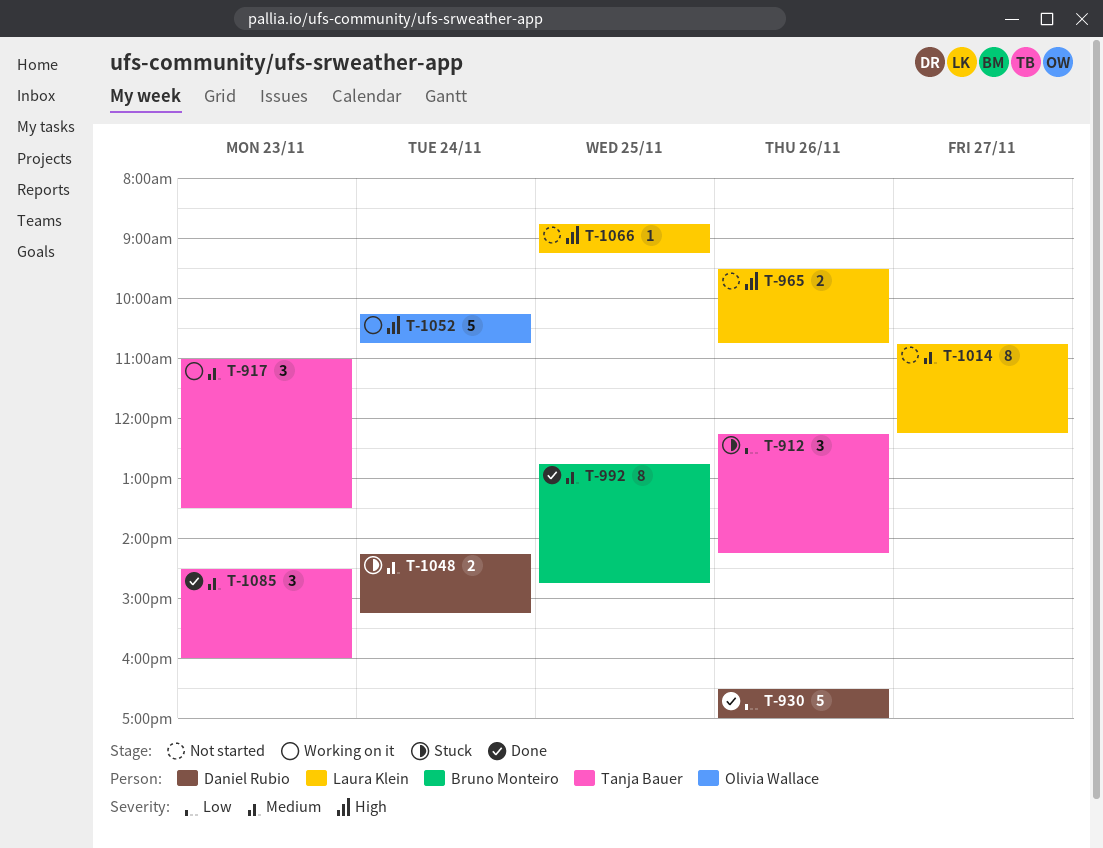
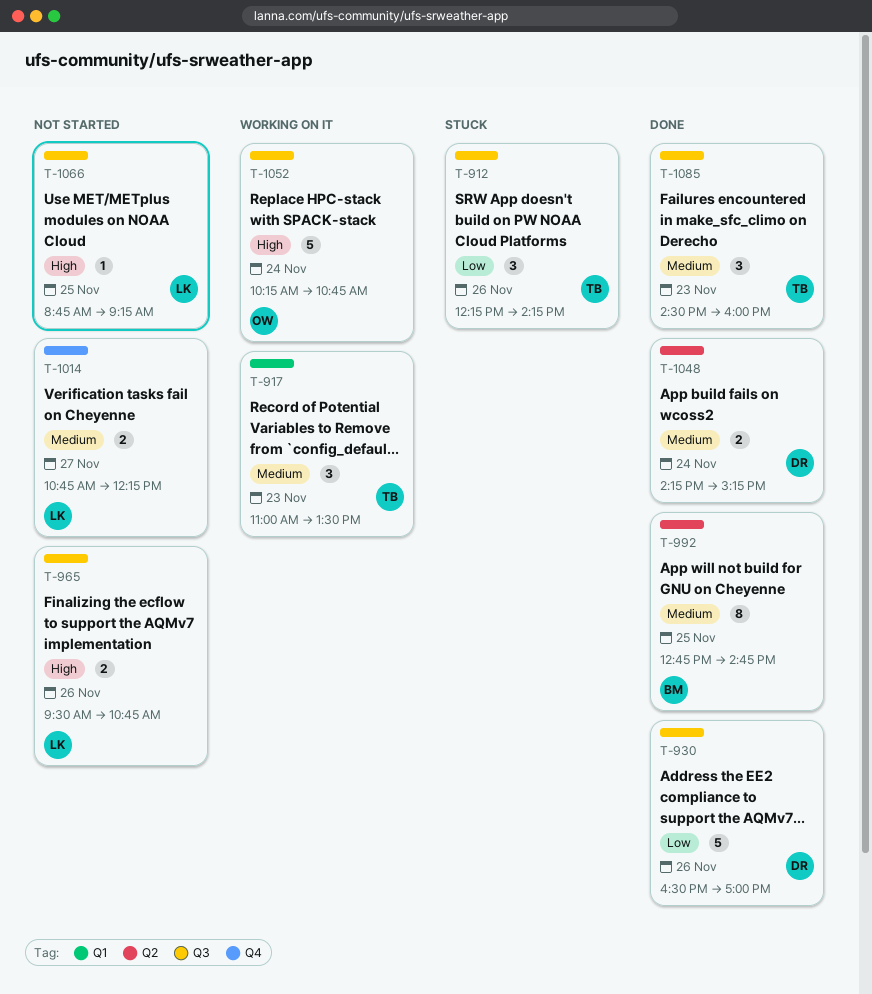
T-1014, estimate: 8 -> 2
T-1048, status: Stuck -> Done

